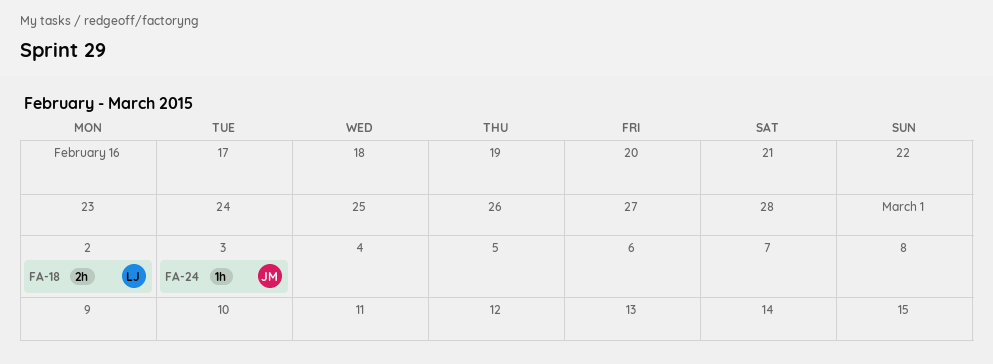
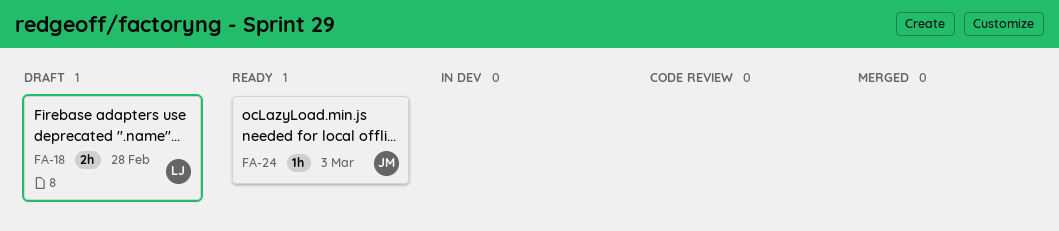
FA-18, due: Mar 2 -> Feb 28

